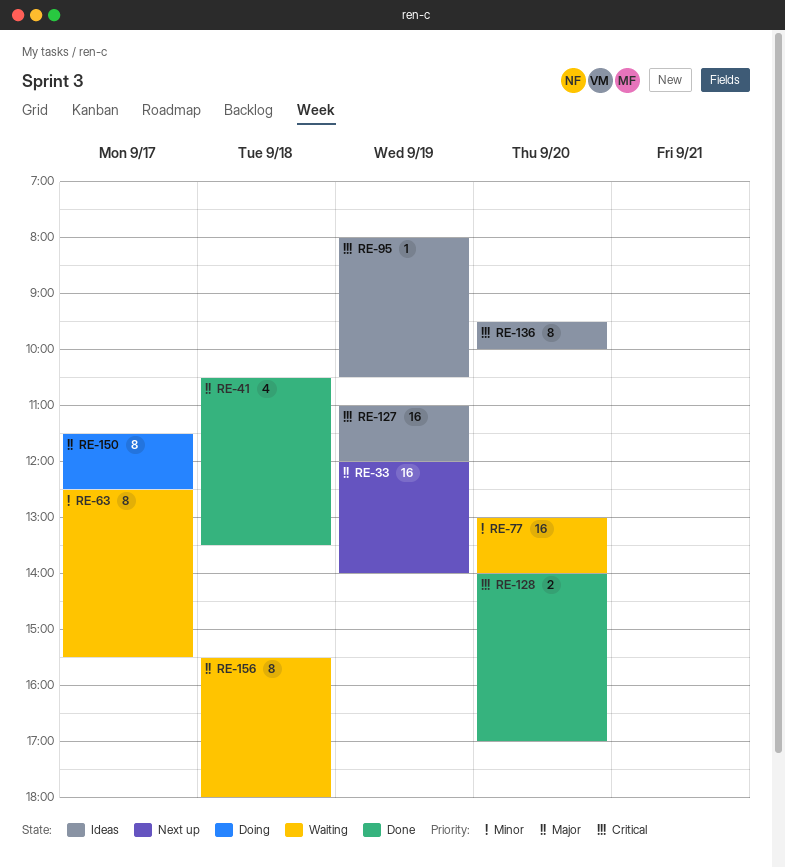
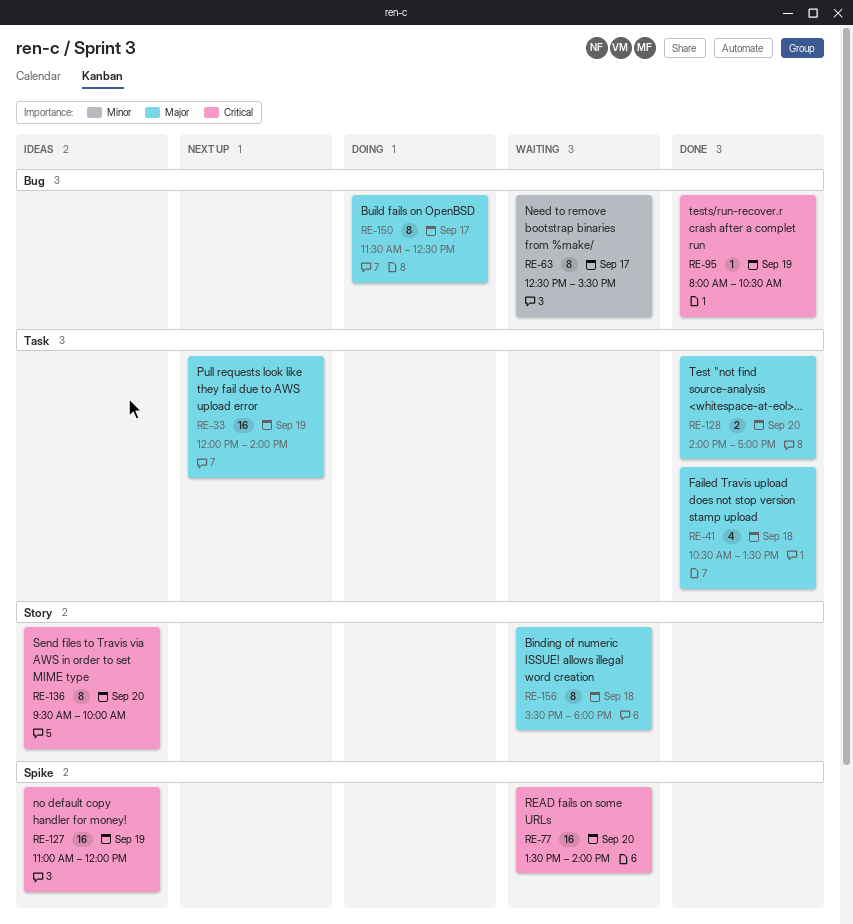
RE-77, priority: Minor -> Critical
RE-77, begins: 13:00 -> 13:30
RE-95, status: Ideas -> Done
RE-128, priority: Critical -> Major

